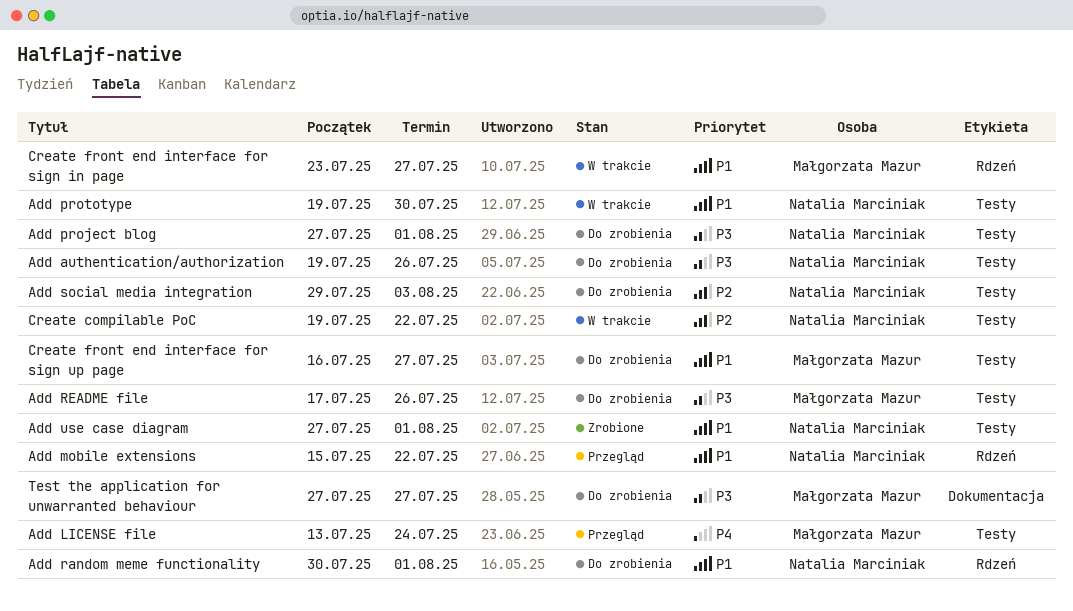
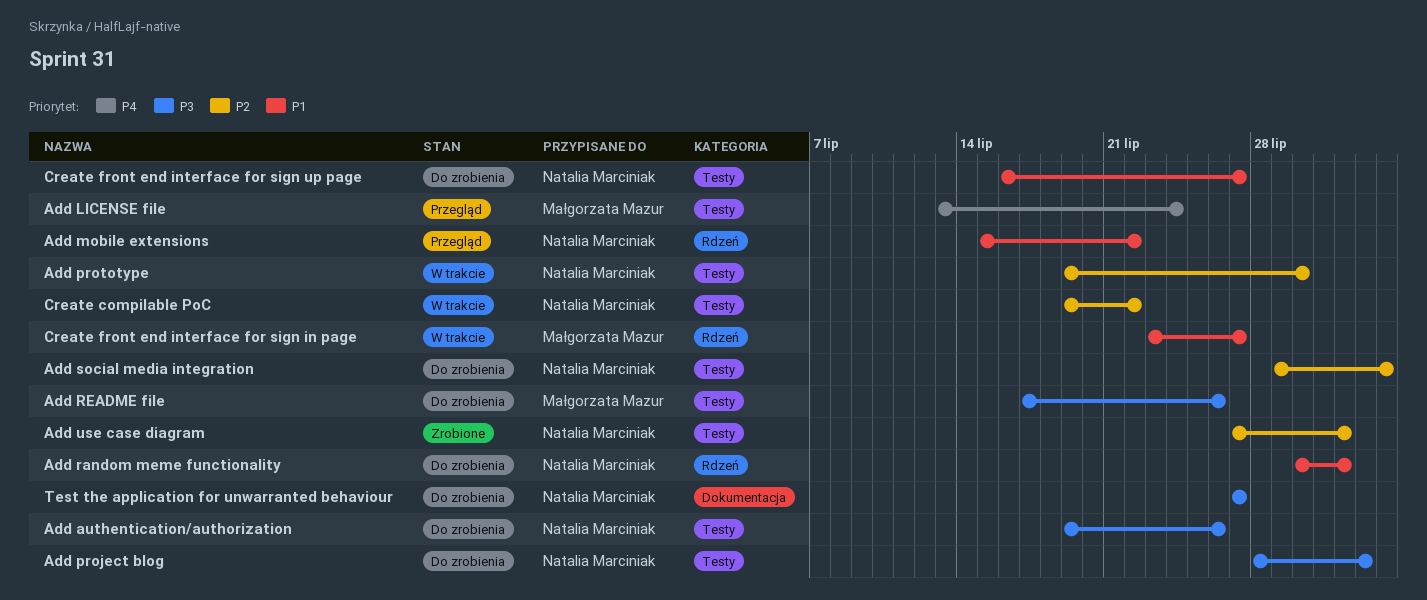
Add project blog, start: Jul 27 -> Jul 28
Add project blog, due: Aug 1 -> Aug 2
Add prototype, priority: P1 -> P2
Add use case diagram, priority: P1 -> P2
Create front end interface for sign up page, owner: Małgorzata Mazur -> Natalia Marciniak
Test the application for unwarranted behaviour, owner: Małgorzata Mazur -> Natalia Marciniak

